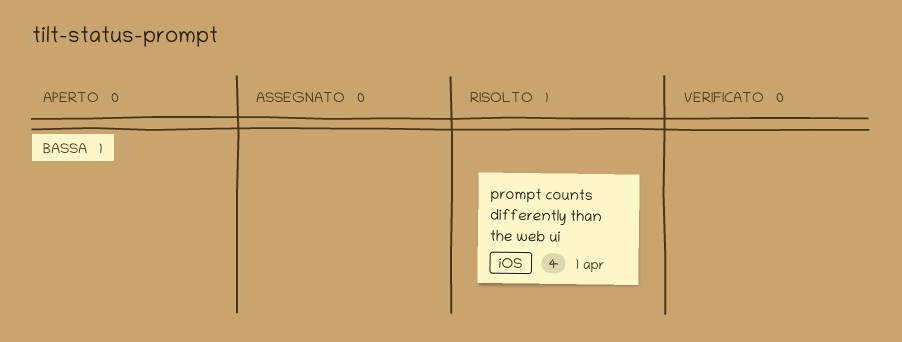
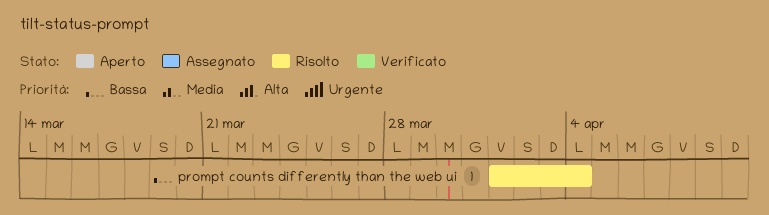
prompt counts differently than the web ui, estimate: 4 -> 1
prompt counts differently than the web ui, due: Apr 1 -> Apr 4

